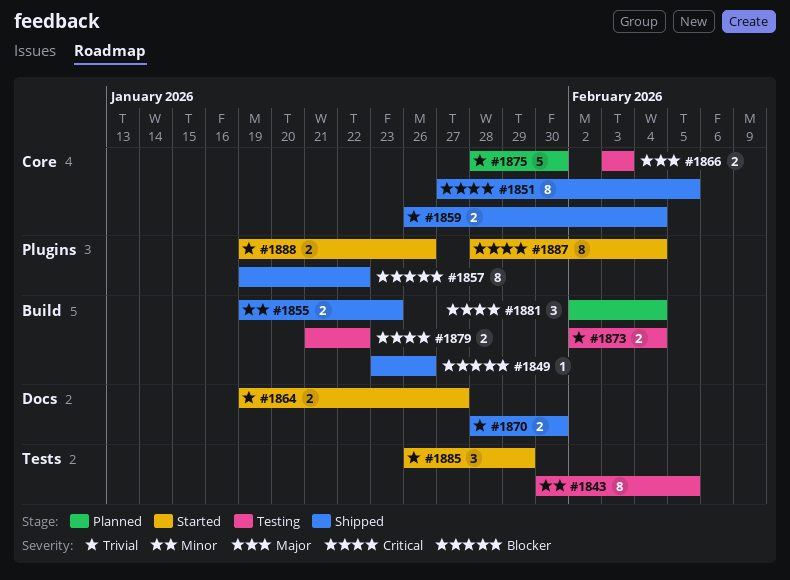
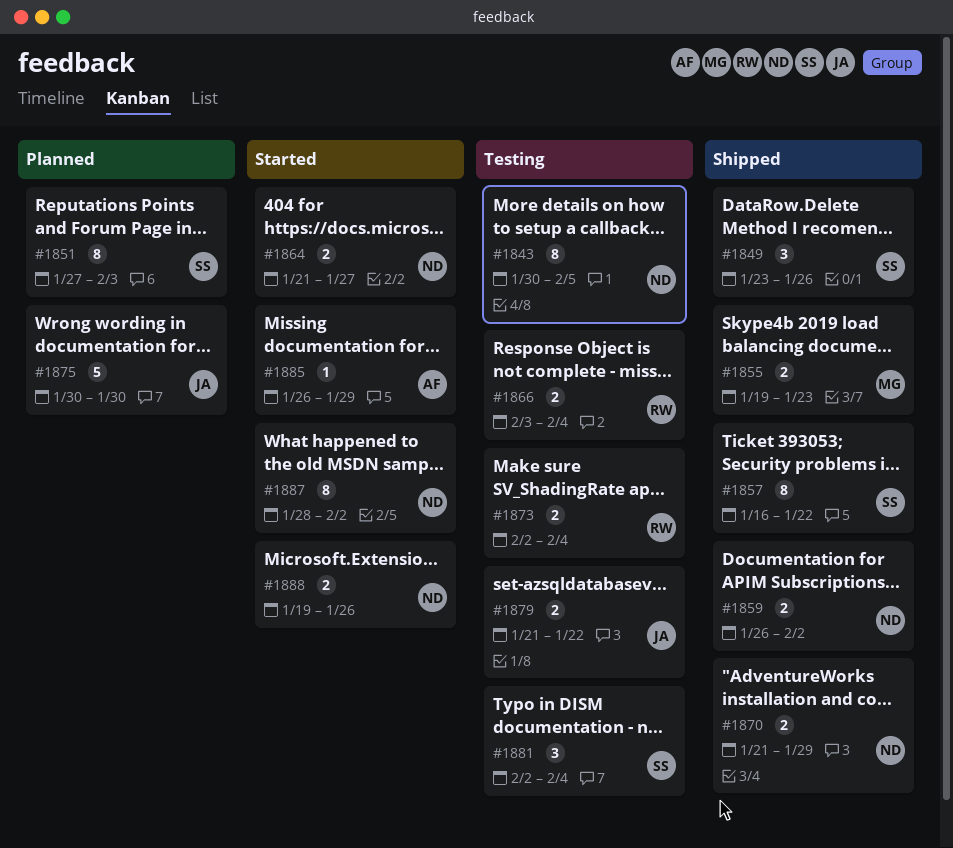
#1849, estimate: 1 -> 3
#1851, status: Shipped -> Planned
#1851, due: Feb 5 -> Feb 3
#1857, start: Jan 19 -> Jan 16
#1859, due: Feb 4 -> Feb 2
#1864, start: Jan 19 -> Jan 21
#1866, due: Feb 3 -> Feb 4
#1870, start: Jan 28 -> Jan 21
#1870, due: Jan 30 -> Jan 29
#1875, start: Jan 28 -> Jan 30
#1881, status: Planned -> Testing
#1885, estimate: 3 -> 1
#1887, due: Feb 4 -> Feb 2

